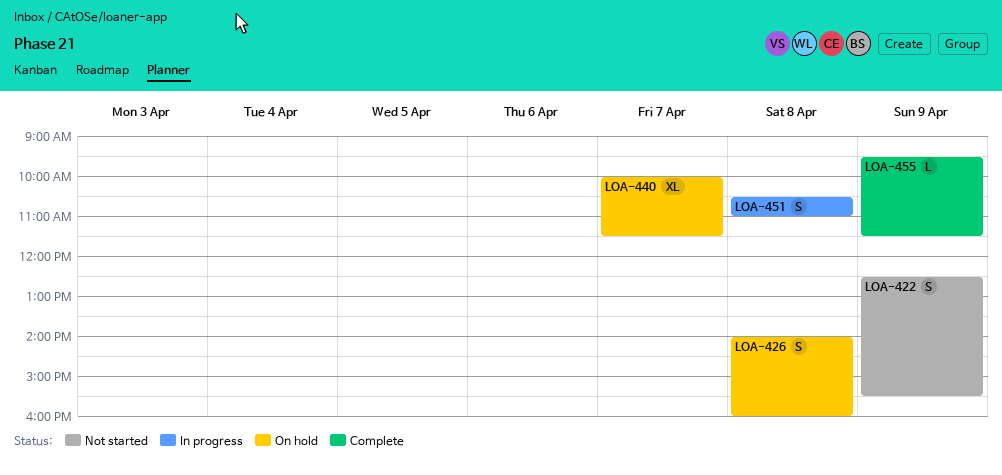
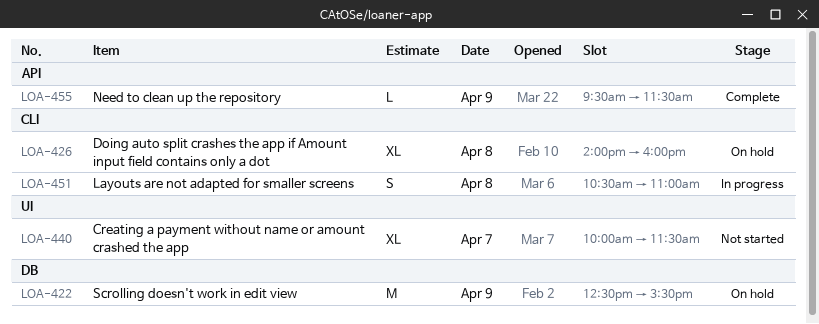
LOA-422, status: Not started -> On hold
LOA-422, estimate: S -> M
LOA-426, estimate: S -> XL
LOA-440, status: On hold -> Not started

